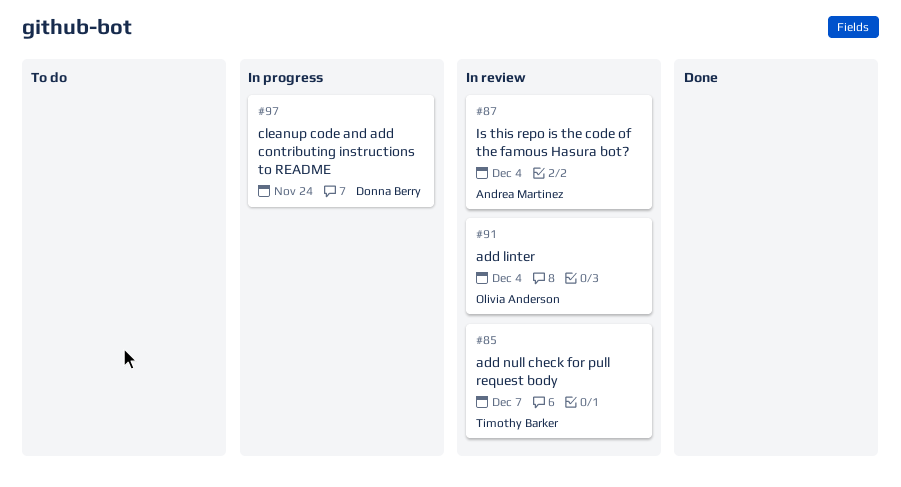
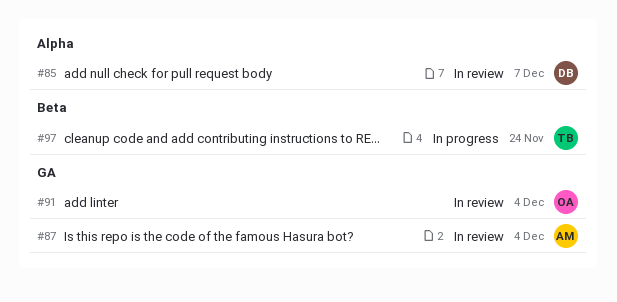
#85, owner: Timothy Barker -> Donna Berry
#97, owner: Donna Berry -> Timothy Barker

